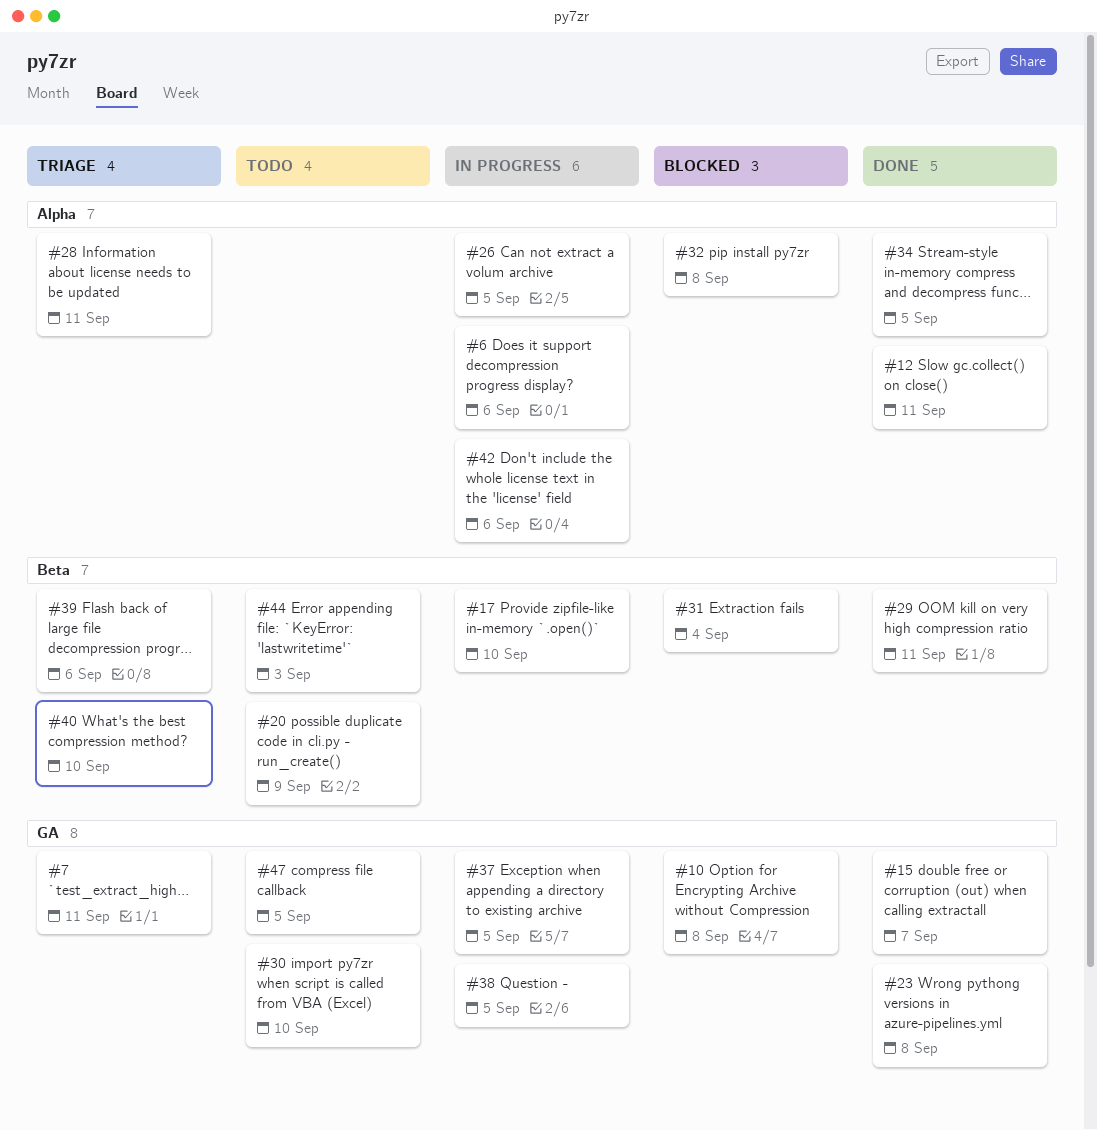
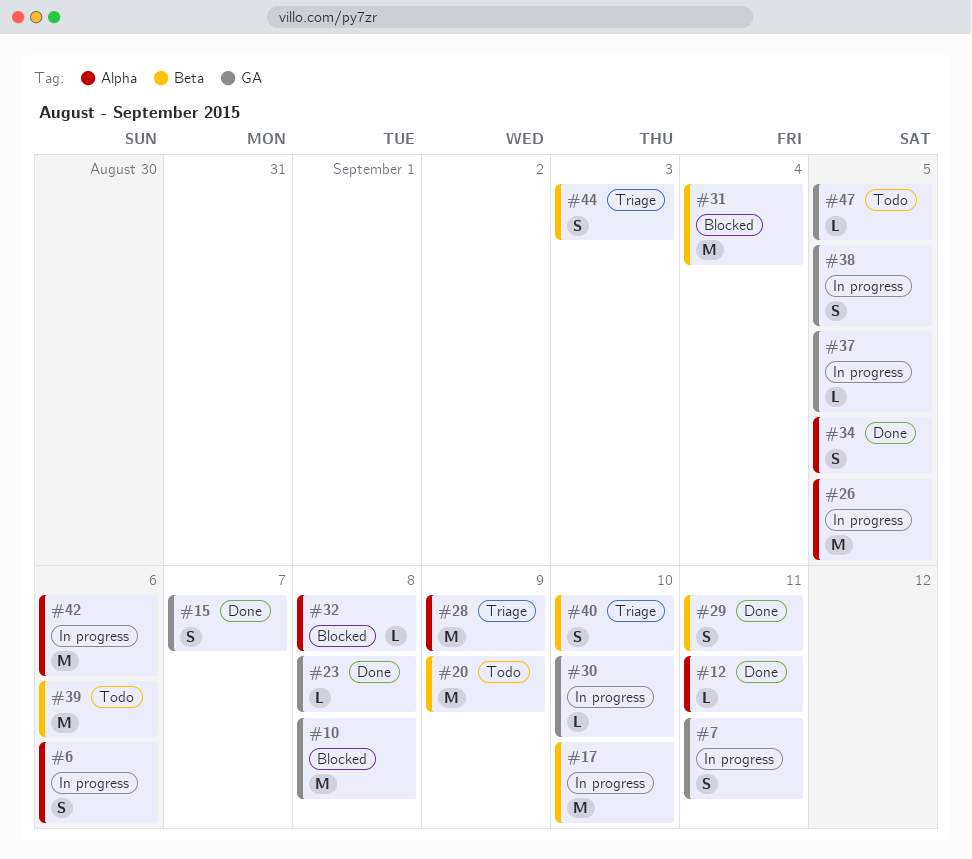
#7, status: Triage -> In progress
#28, due: Sep 11 -> Sep 9
#30, status: Todo -> In progress
#39, status: Triage -> Todo
#44, status: Todo -> Triage

